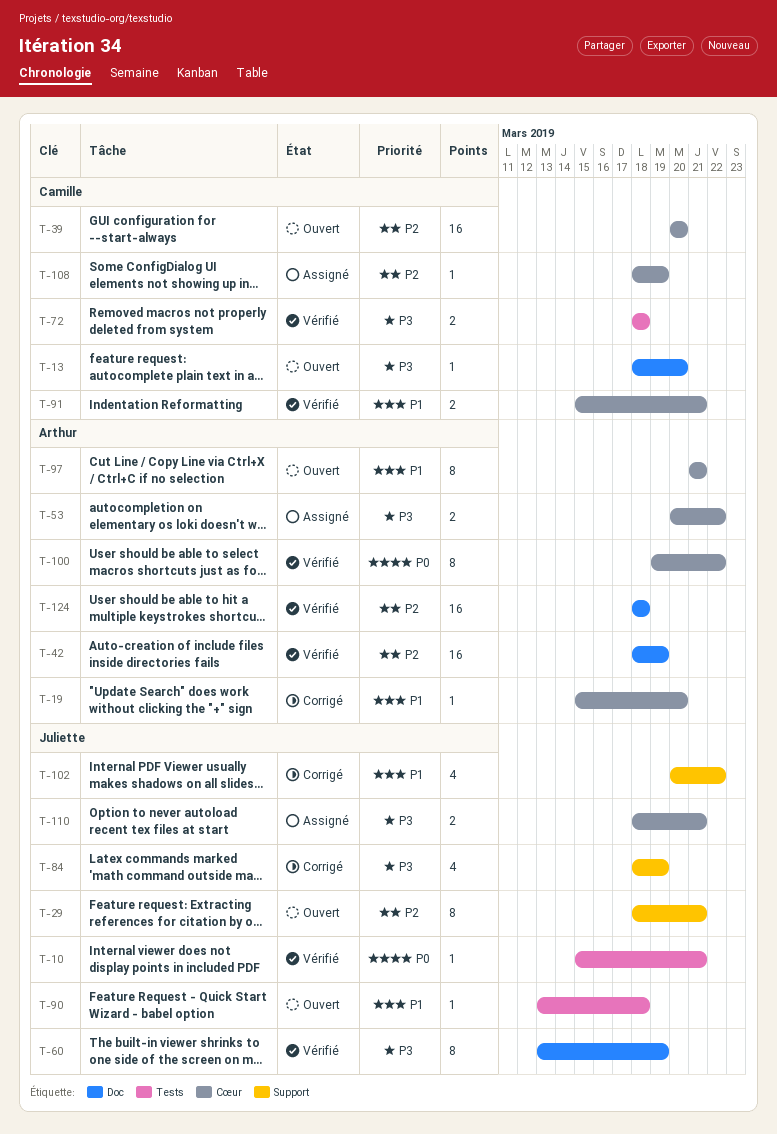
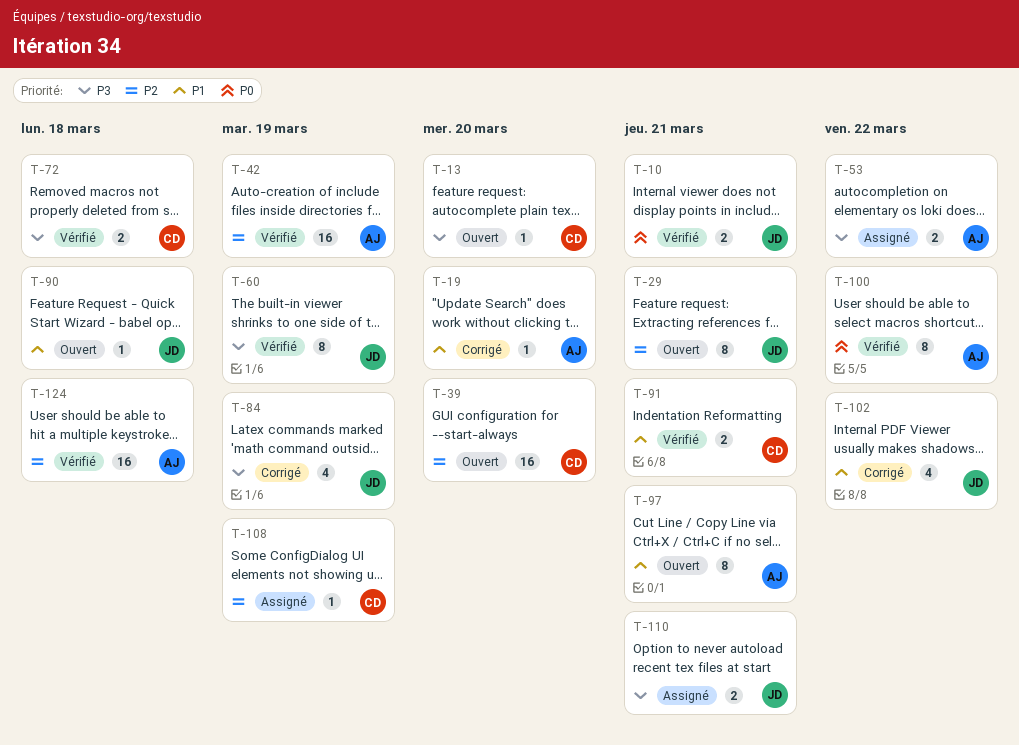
T-10, estimate: 1 -> 2

